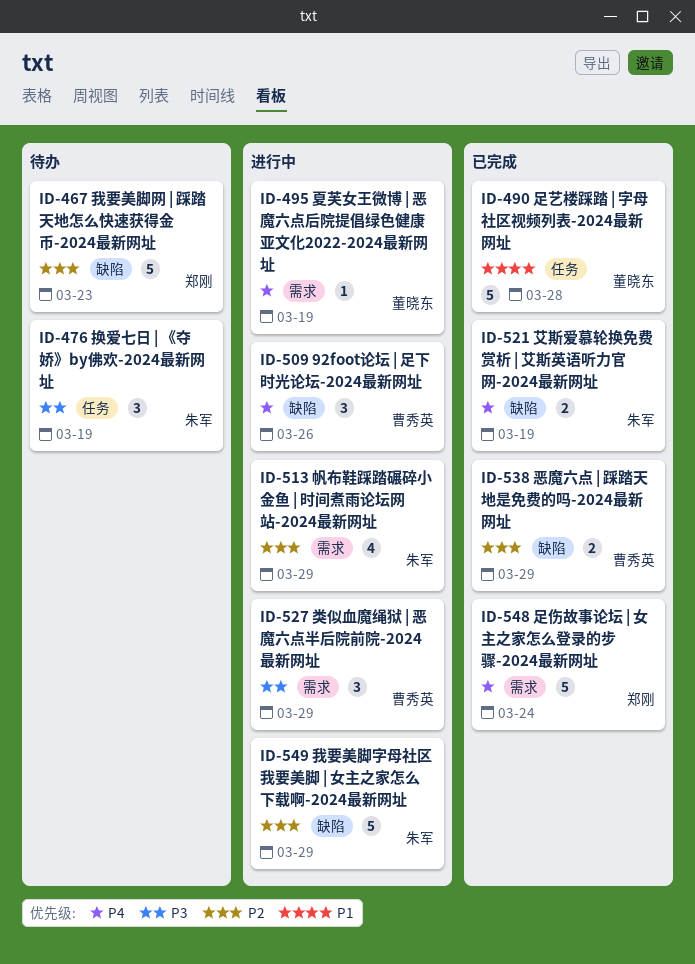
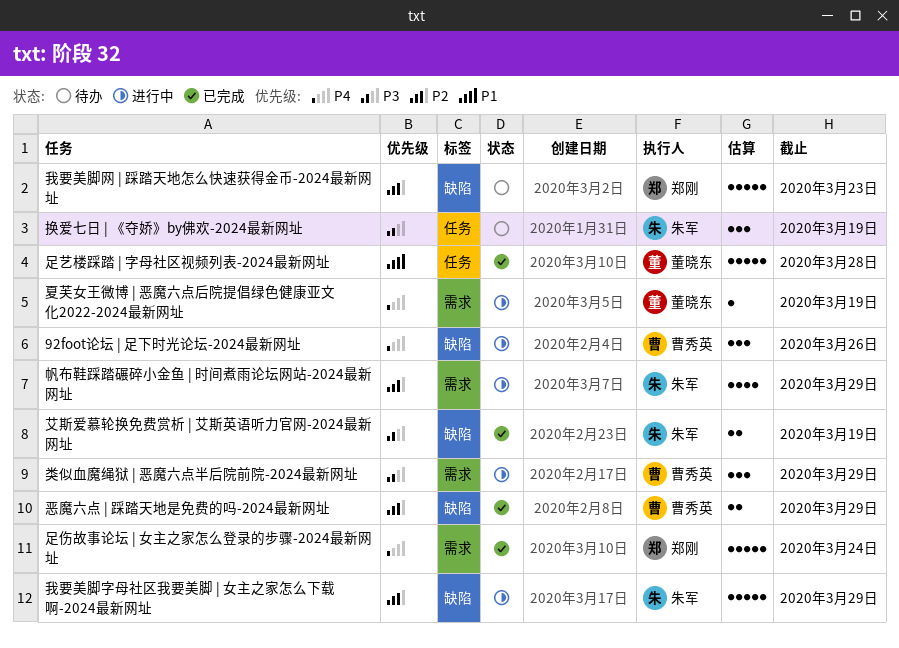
艾斯爱慕轮换免费赏析 | 艾斯英语听力官网-2024最新网址, priority: P4 -> P3

